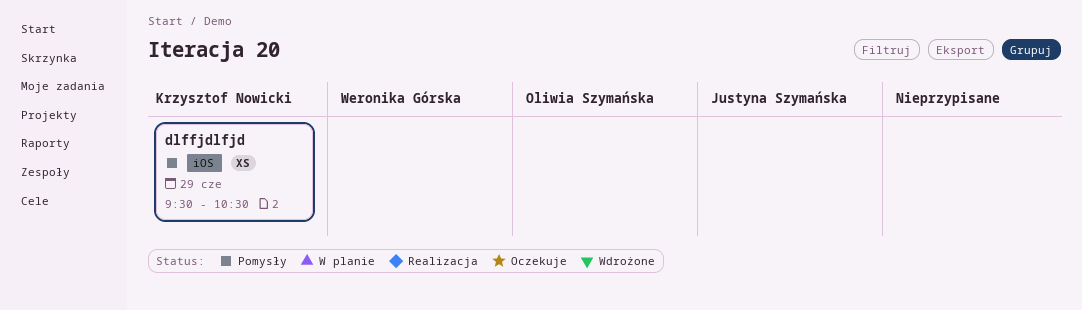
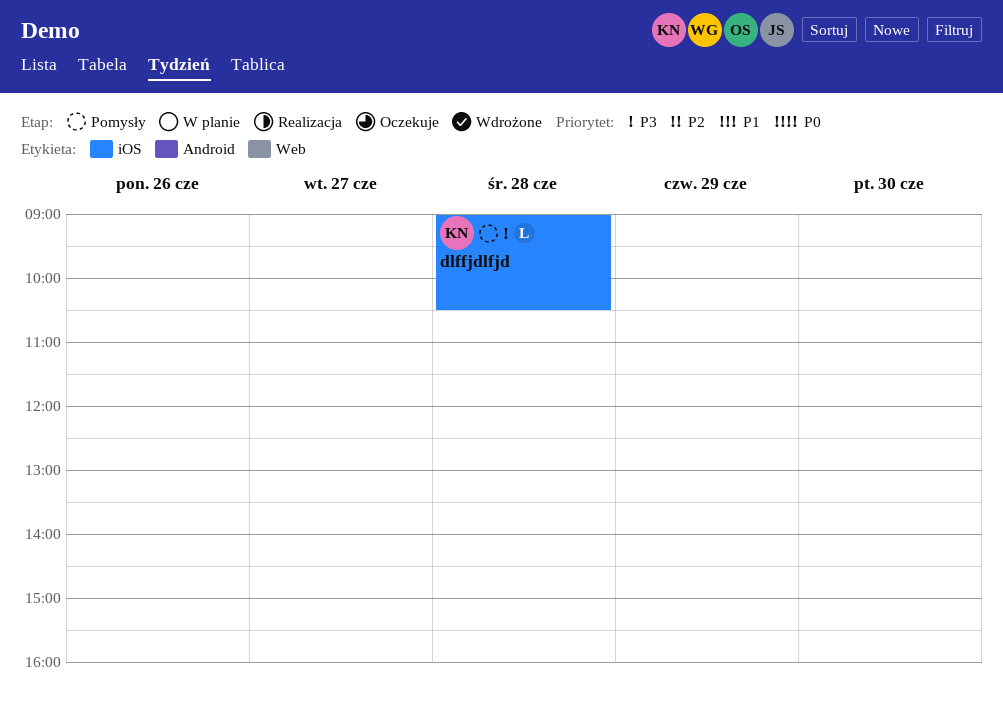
dlffjdlfjd, estimate: XS -> L
dlffjdlfjd, day: Jun 29 -> Jun 28
dlffjdlfjd, begins: 09:30 -> 09:00

